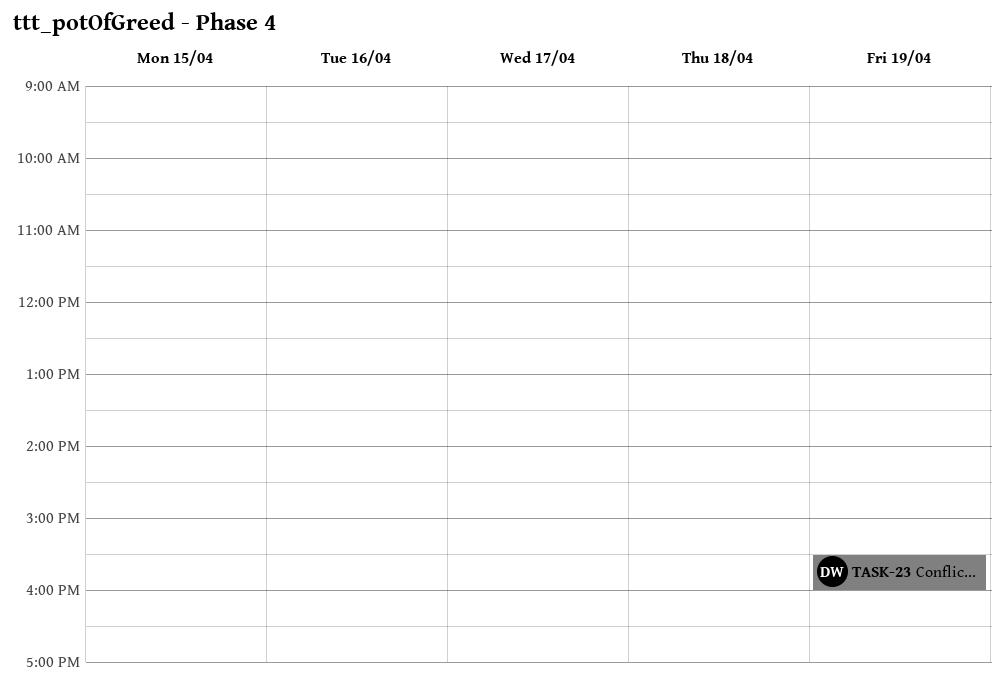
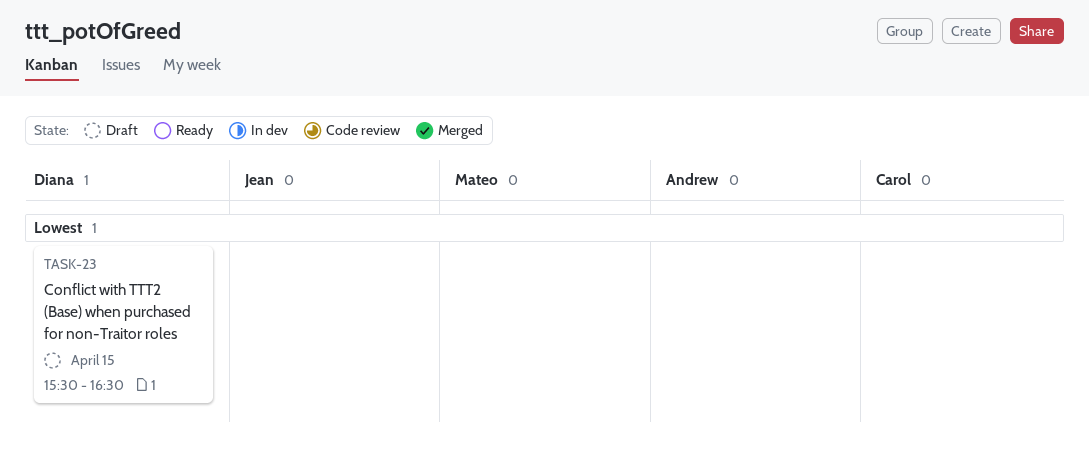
TASK-23, day: Apr 19 -> Apr 15
TASK-23, ends: 16:00 -> 16:30

